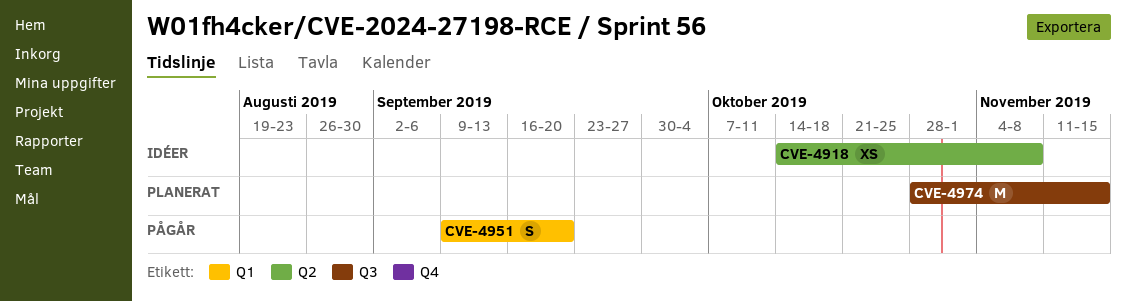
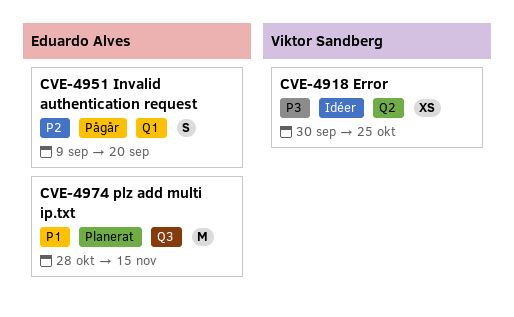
CVE-4918, start: Oct 14 -> Sep 30
CVE-4918, due: Nov 8 -> Oct 25

